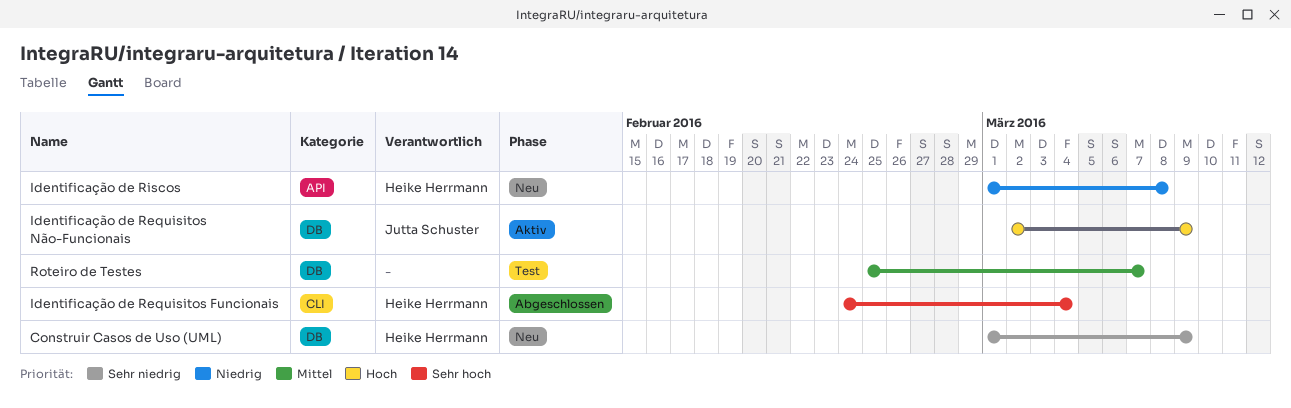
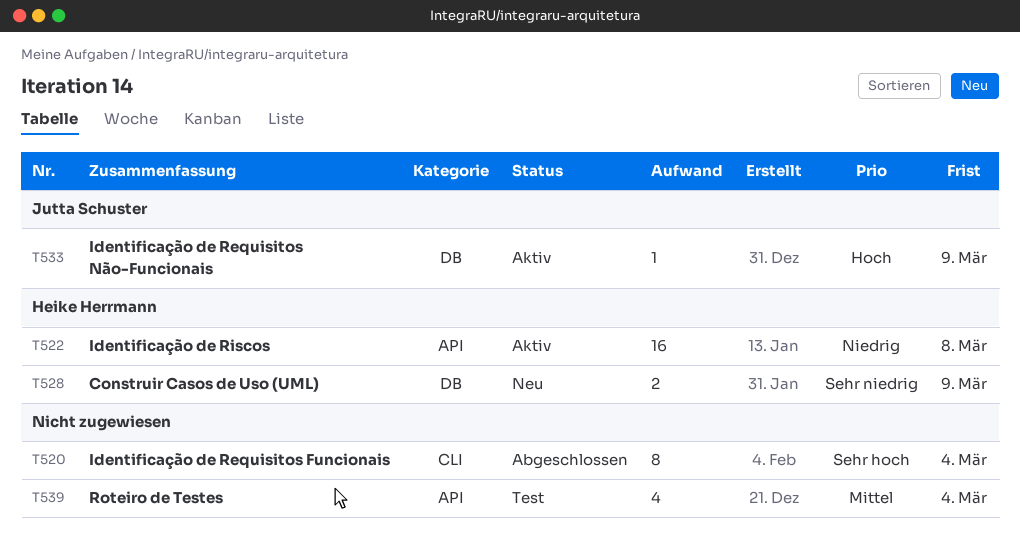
Identificação de Requisitos Funcionais, owner: Heike Herrmann -> none
Identificação de Riscos, status: Neu -> Aktiv
Roteiro de Testes, label: DB -> API
Roteiro de Testes, due: Mar 7 -> Mar 4

